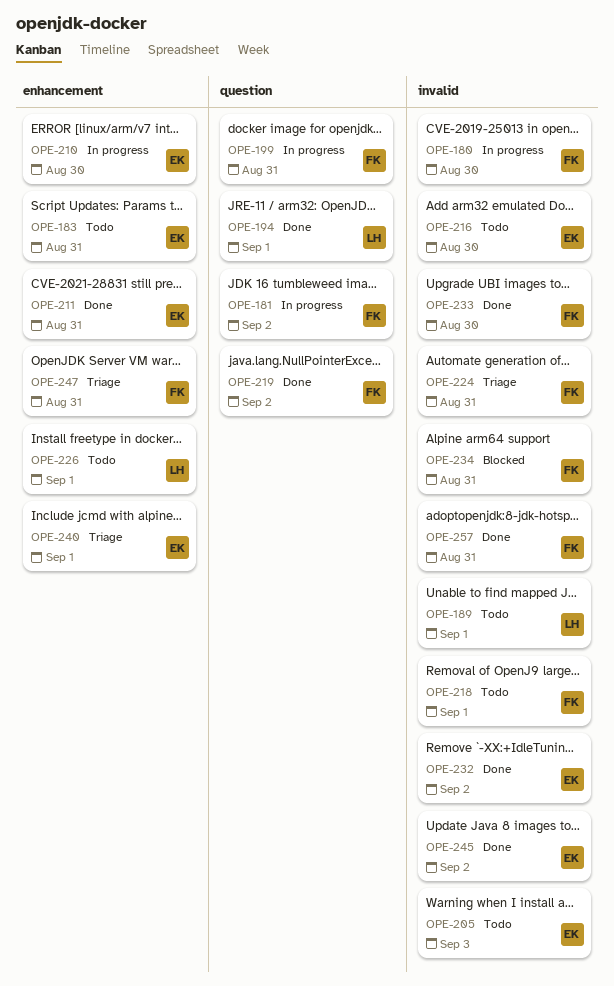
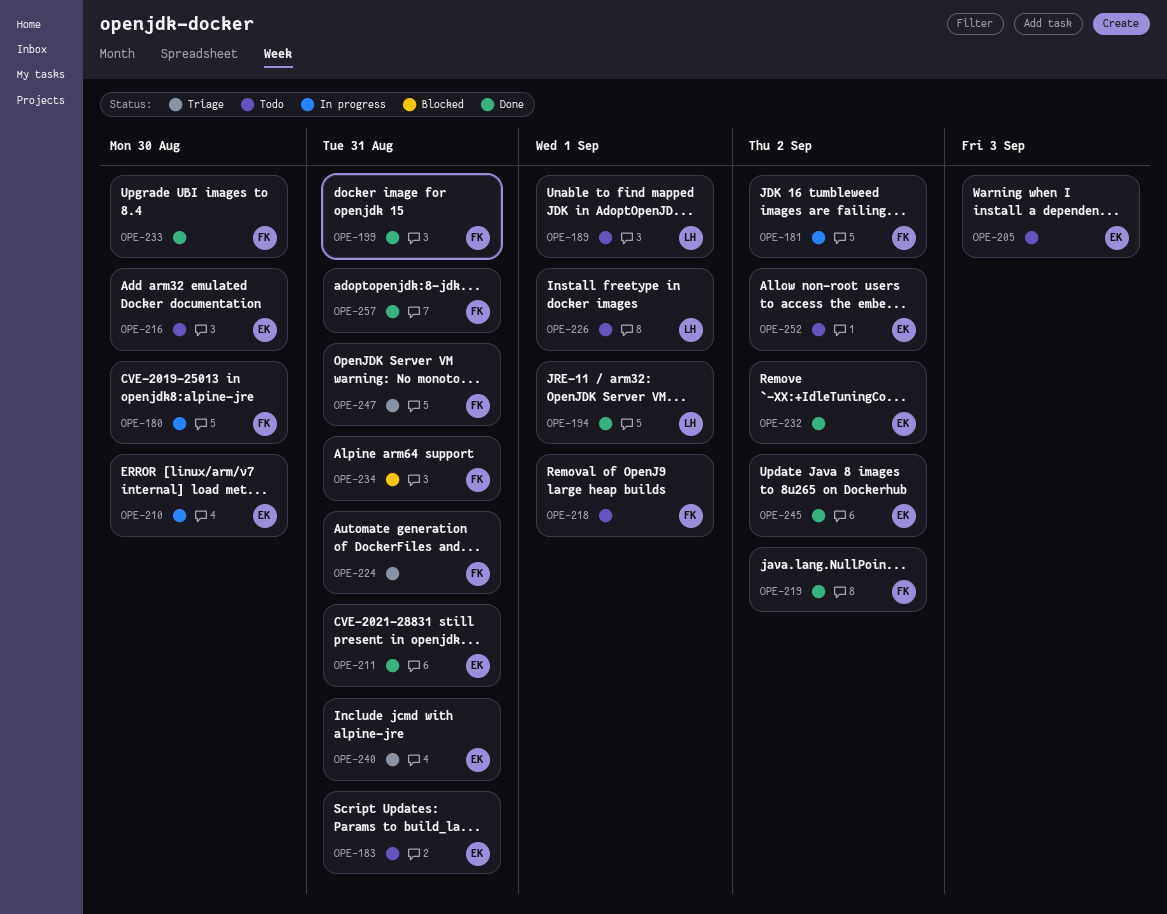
OPE-199, status: In progress -> Done
OPE-240, due: Sep 1 -> Aug 31
OPE-252: none -> present

